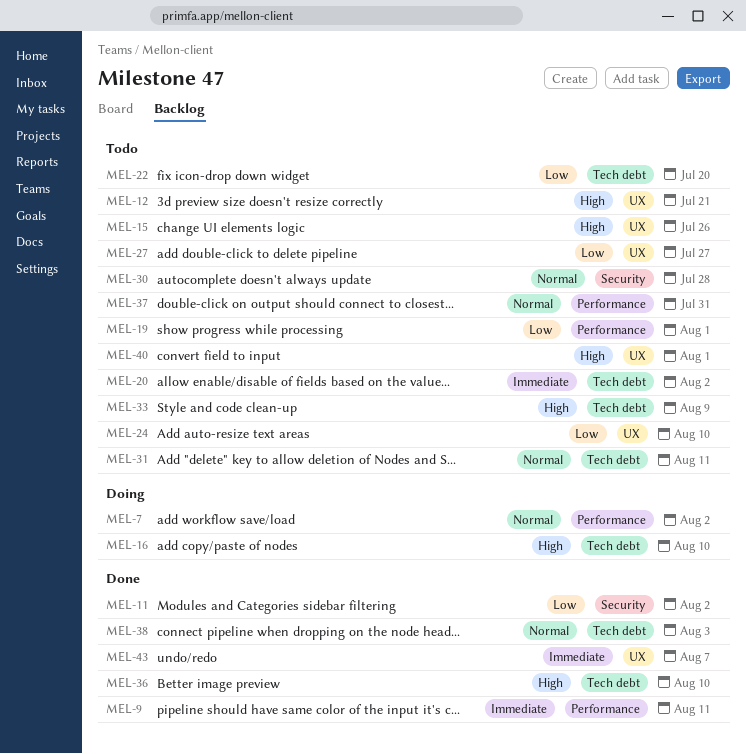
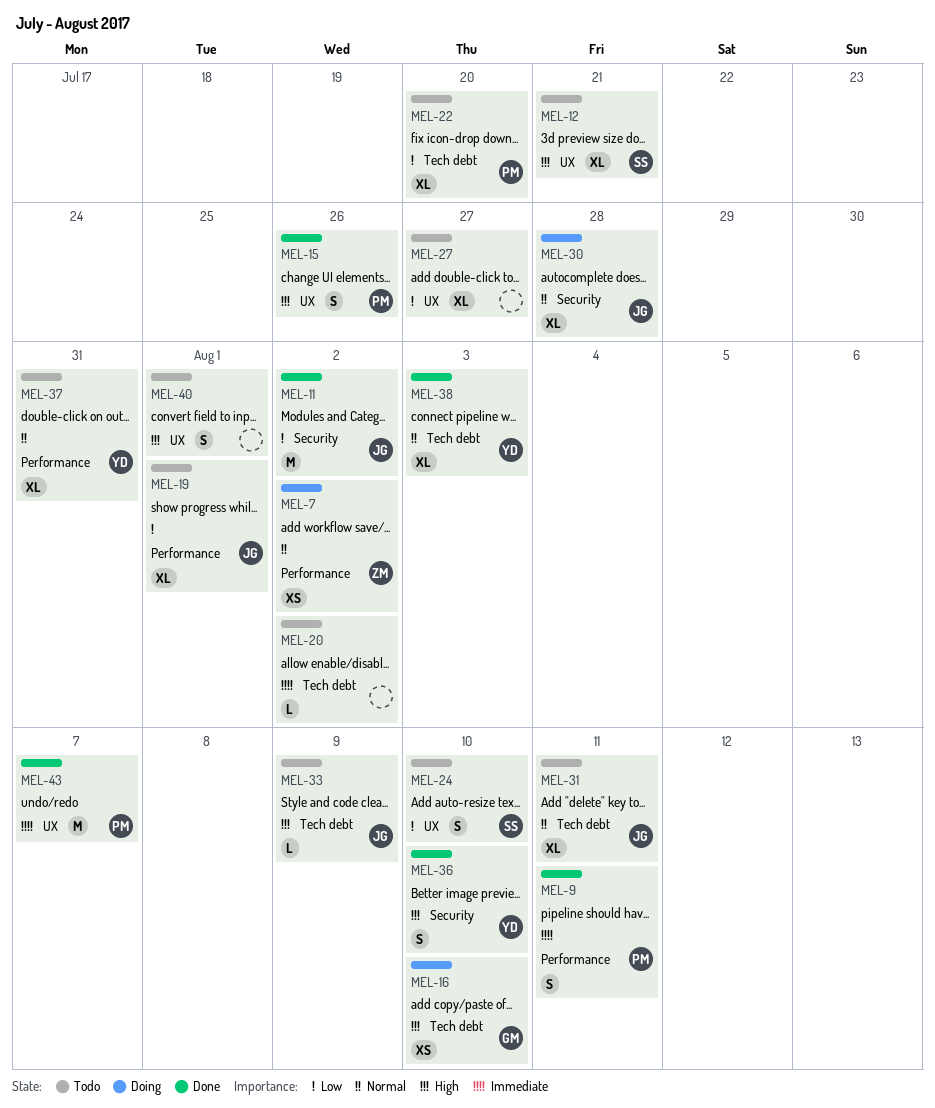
MEL-15, status: Todo -> Done
MEL-30, status: Todo -> Doing
MEL-36, label: Tech debt -> Security

